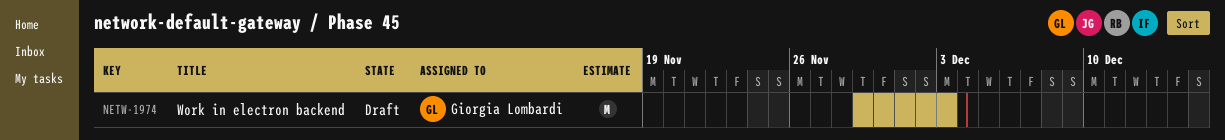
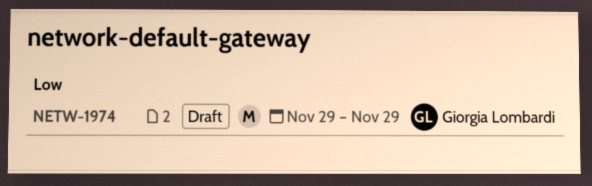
NETW-1974, due: Dec 3 -> Nov 29

